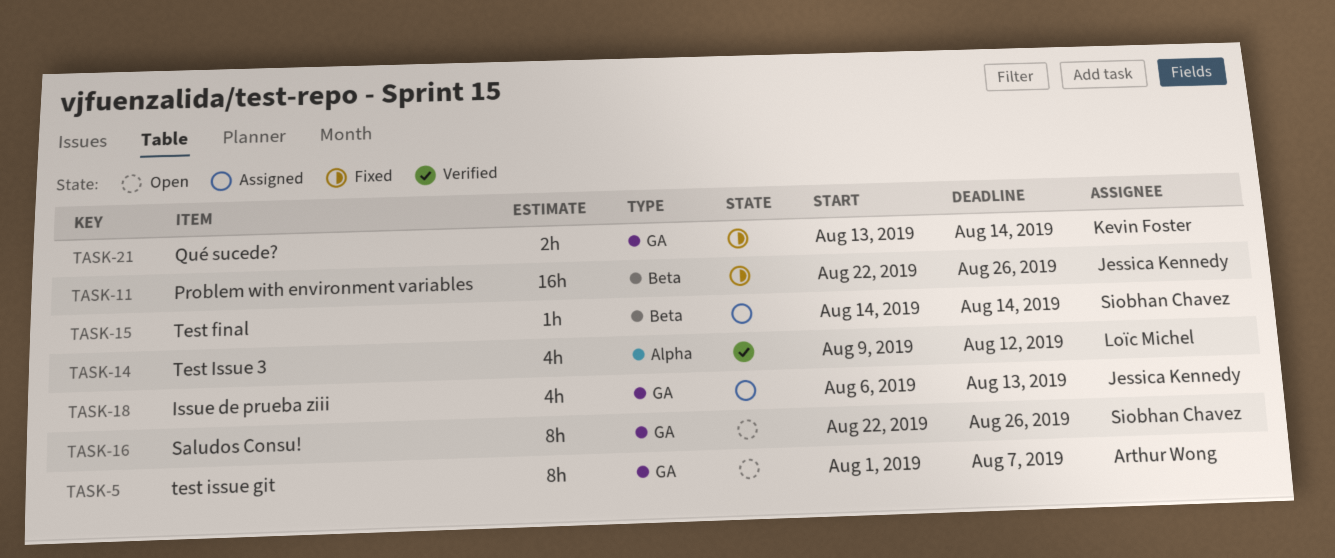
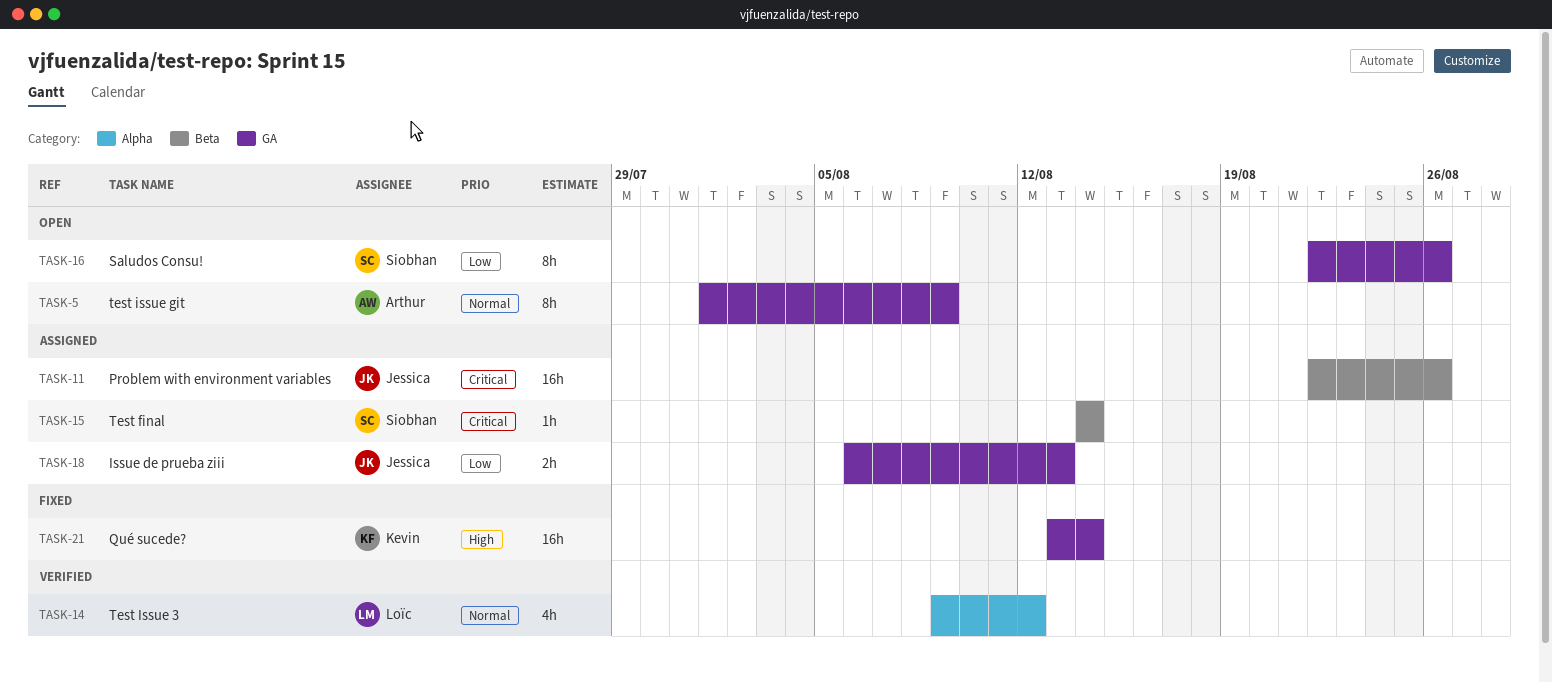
TASK-5, due: Aug 7 -> Aug 9
TASK-11, status: Fixed -> Assigned
TASK-18, estimate: 4h -> 2h
TASK-21, estimate: 2h -> 16h

